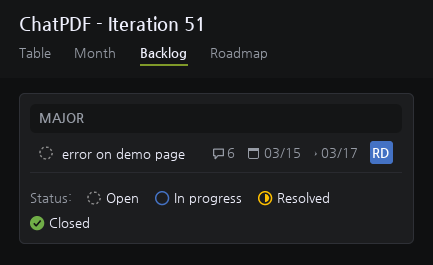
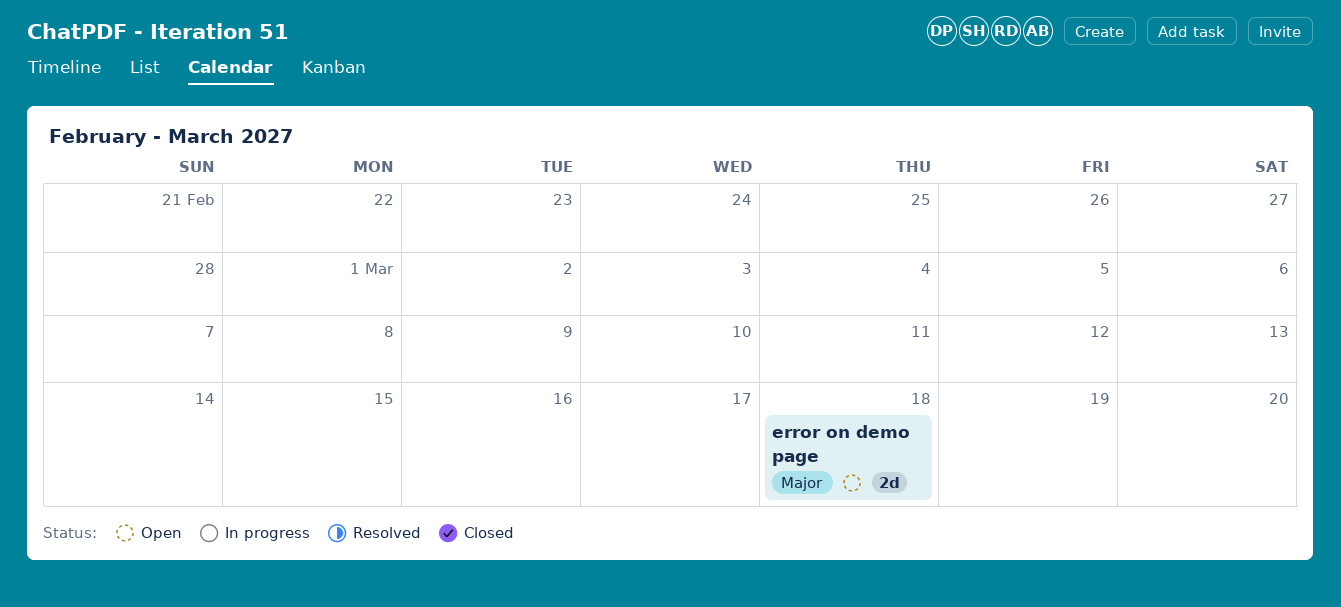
error on demo page, due: Mar 17 -> Mar 18

